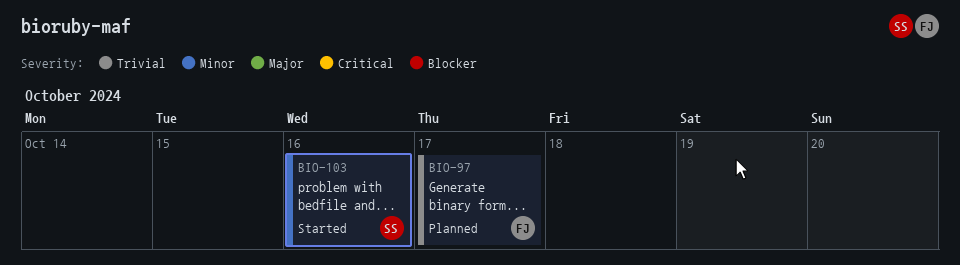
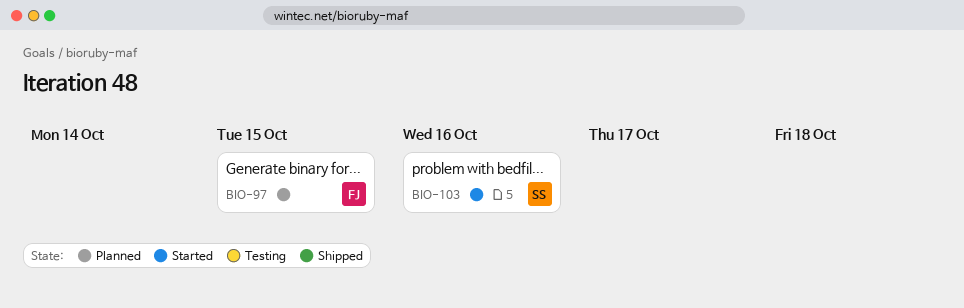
BIO-97, due: Oct 17 -> Oct 15

